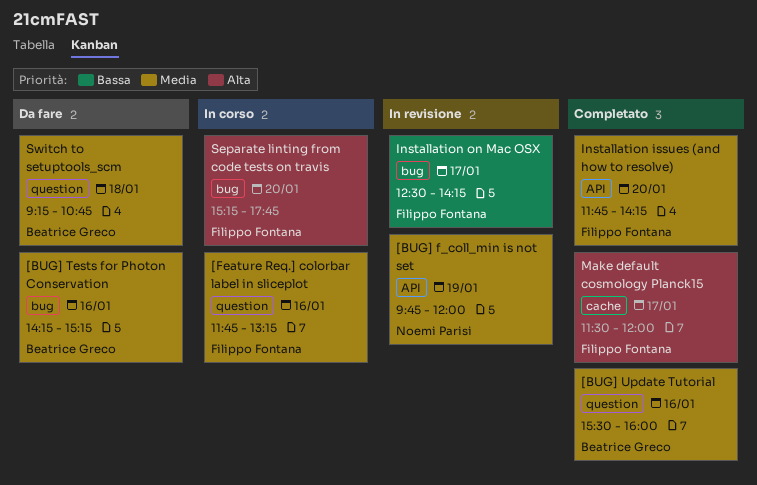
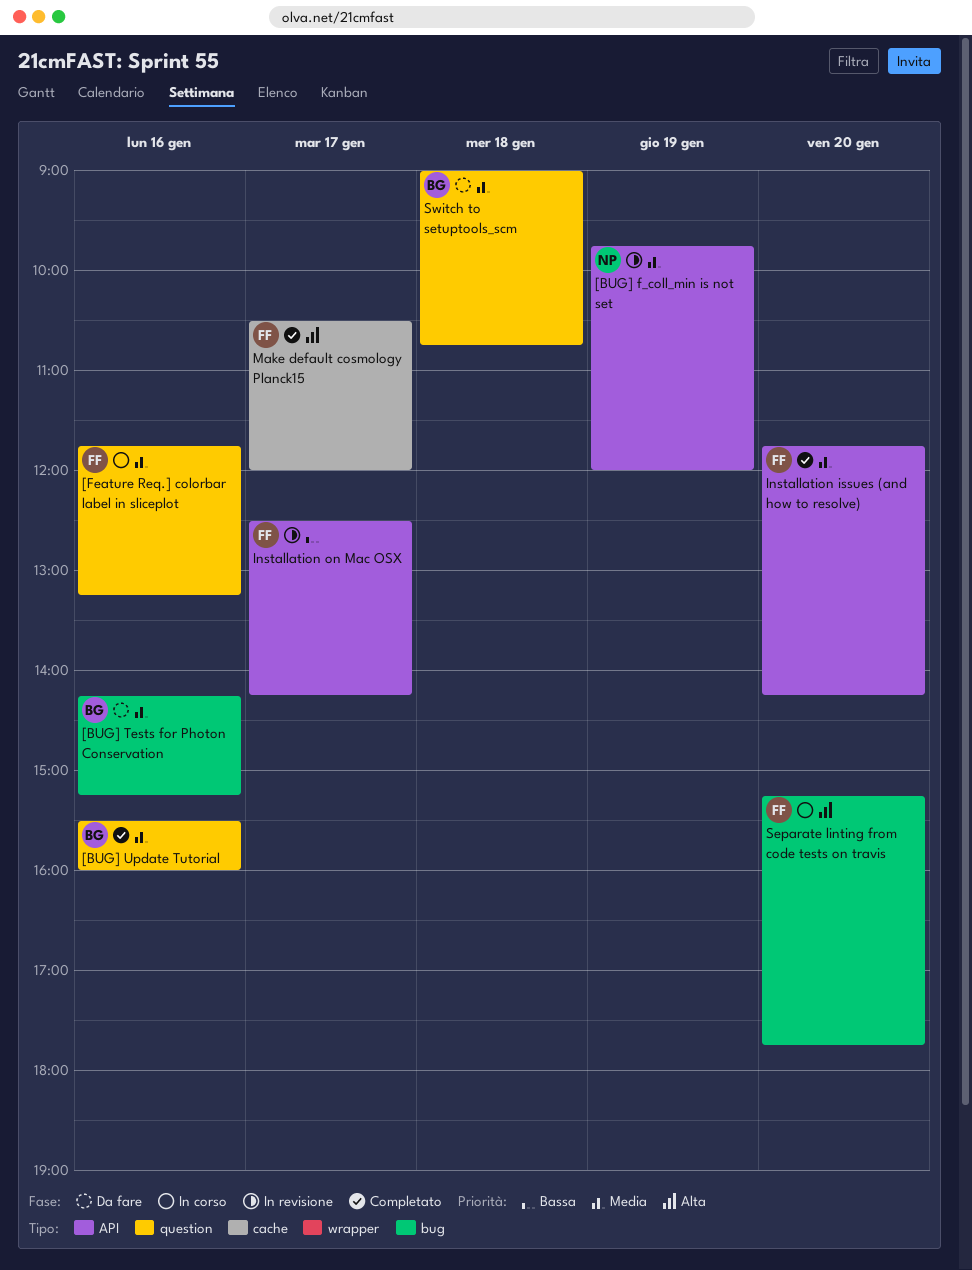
Installation on Mac OSX, label: bug -> API
Make default cosmology Planck15, begins: 11:30 -> 10:30
Switch to setuptools_scm, begins: 09:15 -> 09:00

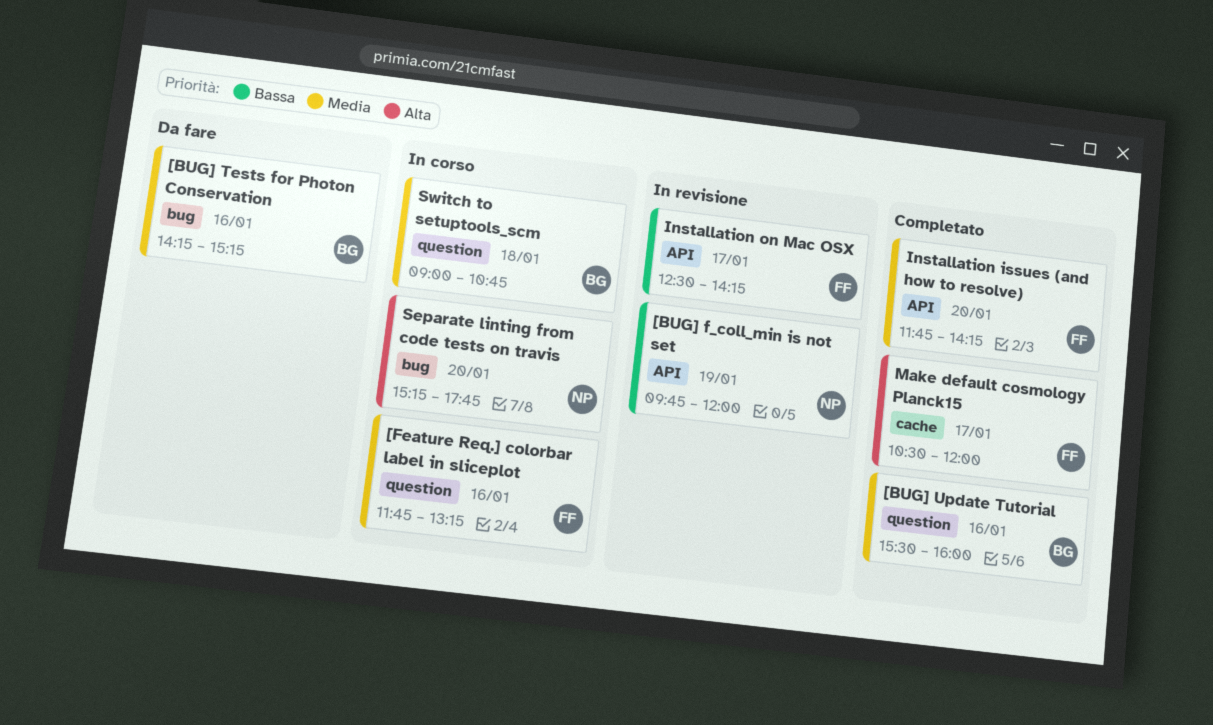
[BUG] f_coll_min is not set, priority: Media -> Bassa
Separate linting from code tests on travis, owner: FF -> NP
Switch to setuptools_scm, status: Da fare -> In corso

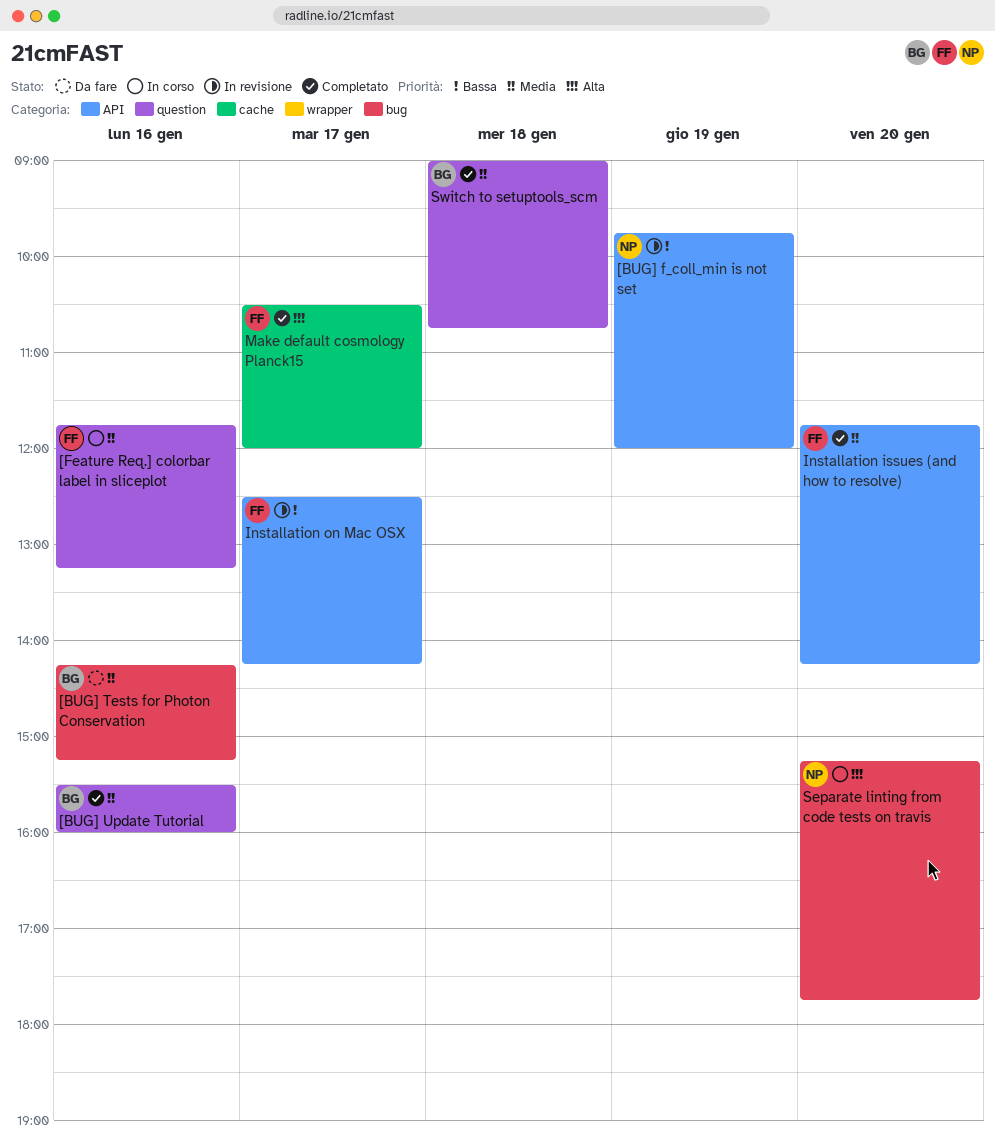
Switch to setuptools_scm, status: In corso -> Completato

